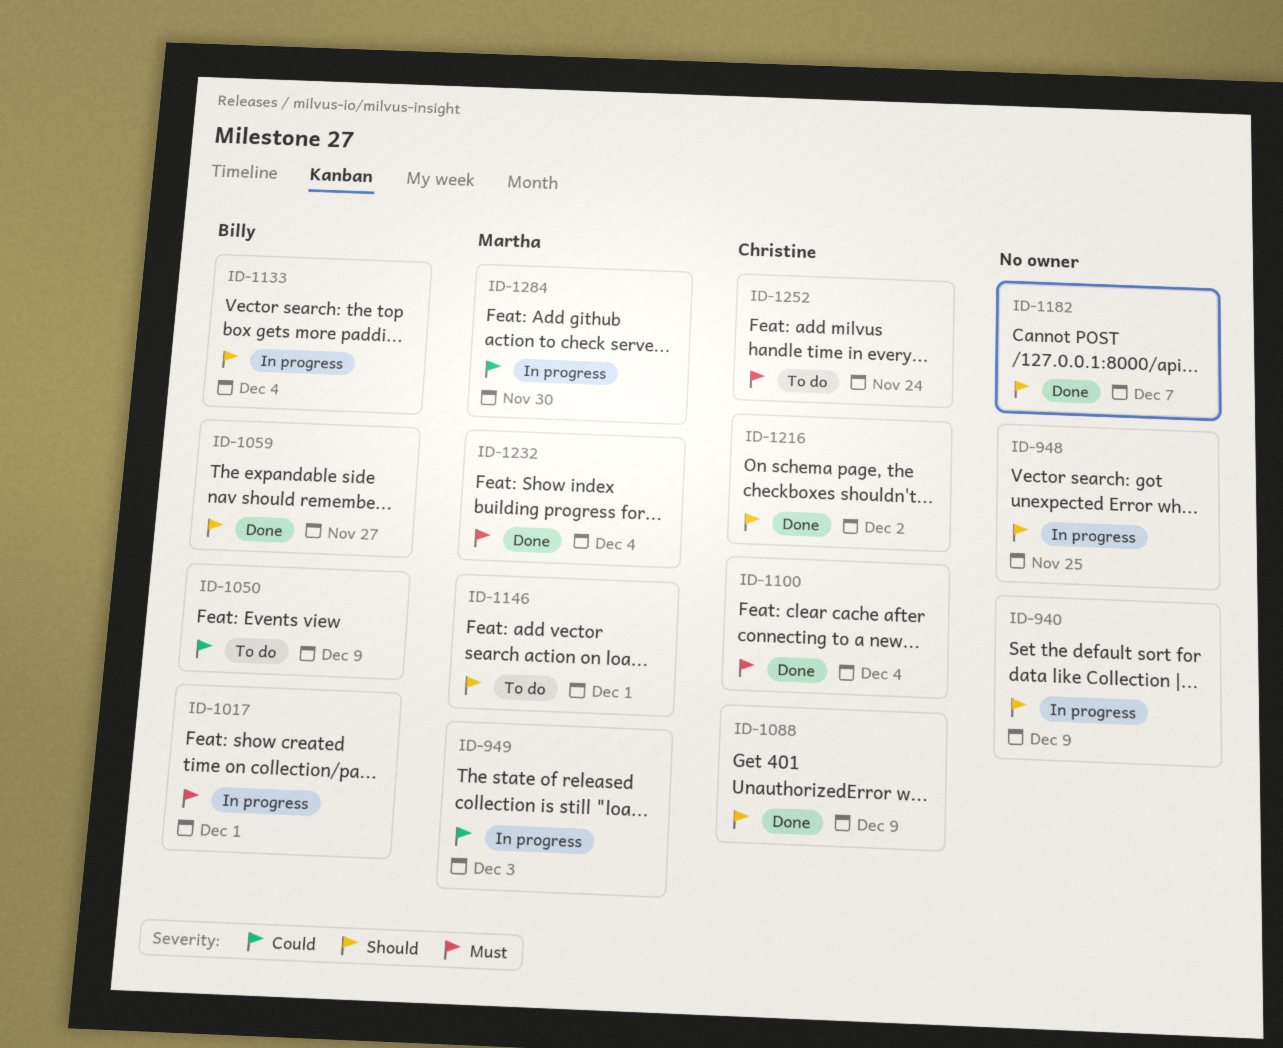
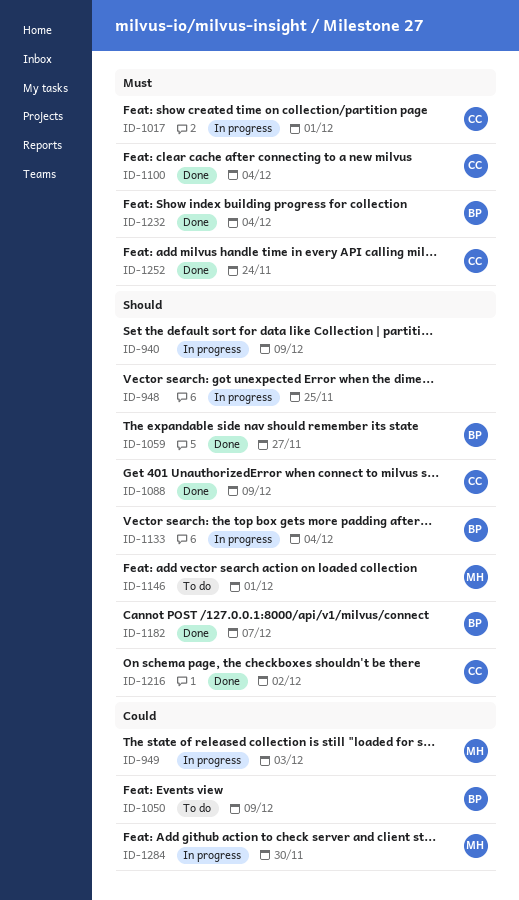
ID-1017, owner: Billy -> Christine
ID-1182, owner: none -> Billy
ID-1232, owner: Martha -> Billy
ID-1252, status: To do -> Done

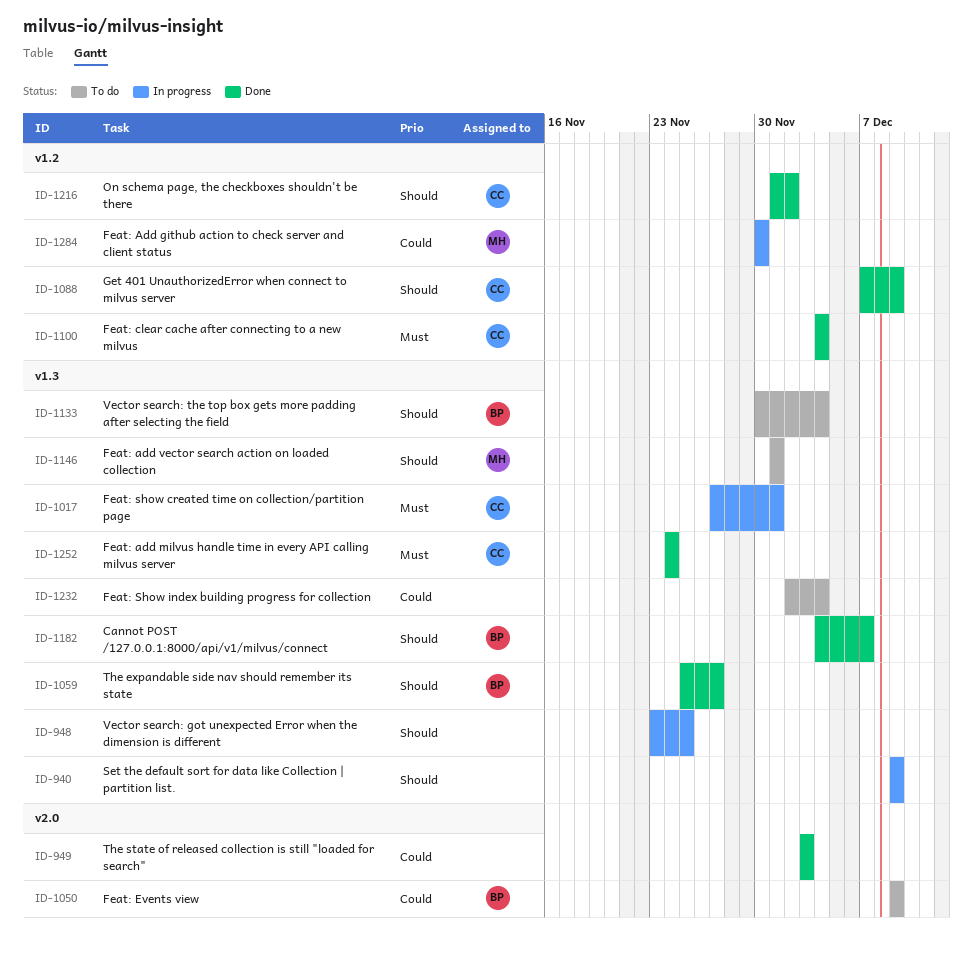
ID-949, status: In progress -> Done
ID-949, owner: MH -> none
ID-1133, status: In progress -> To do
ID-1232, status: Done -> To do
ID-1232, owner: BP -> none
ID-1232, priority: Must -> Could

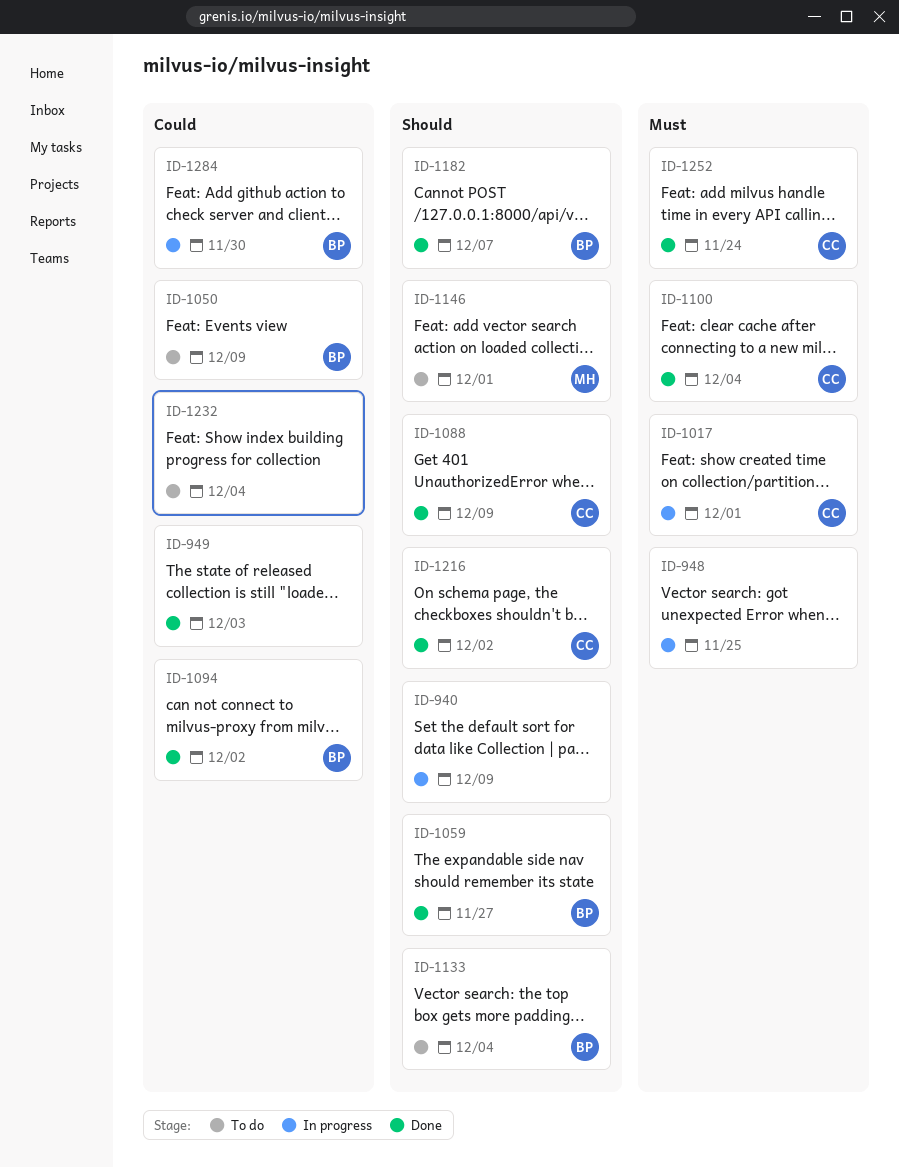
ID-948, priority: Should -> Must
ID-1094: none -> present
ID-1284, owner: MH -> BP

